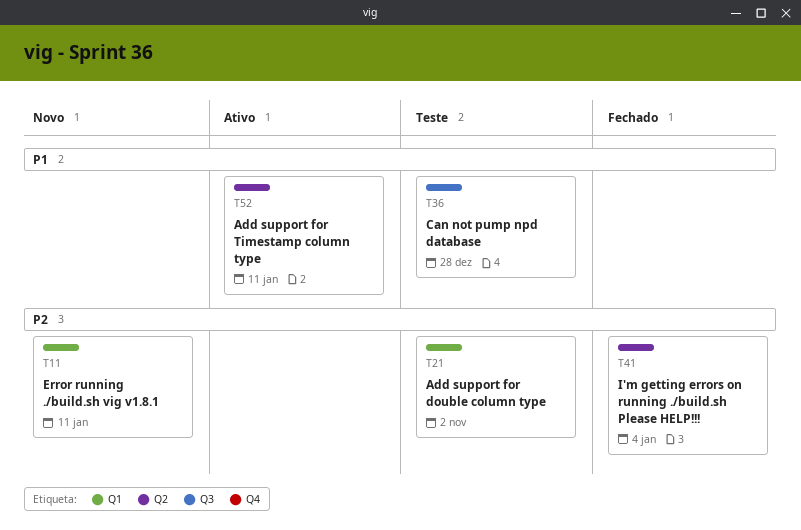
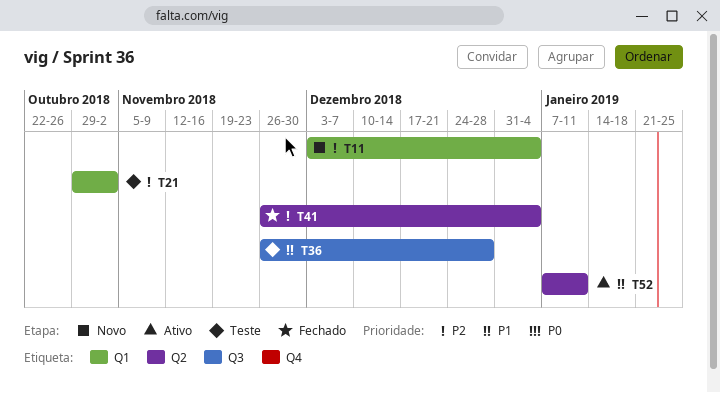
T11, due: Jan 11 -> Jan 4

